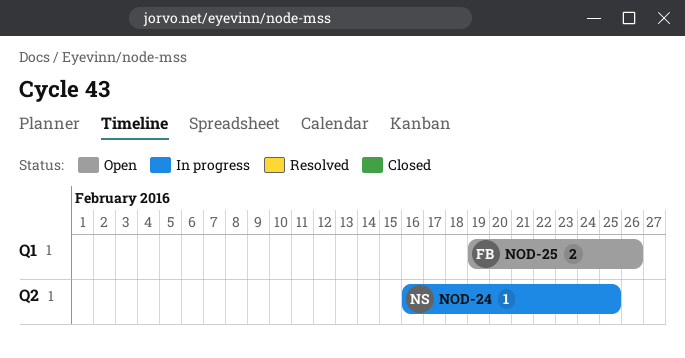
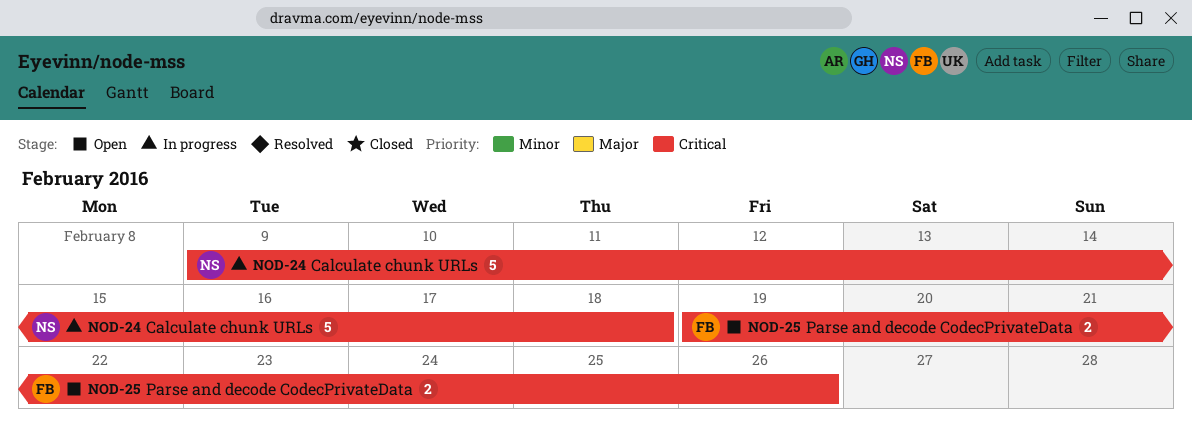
NOD-24, estimate: 1 -> 5
NOD-24, start: Feb 16 -> Feb 9
NOD-24, due: Feb 25 -> Feb 18

